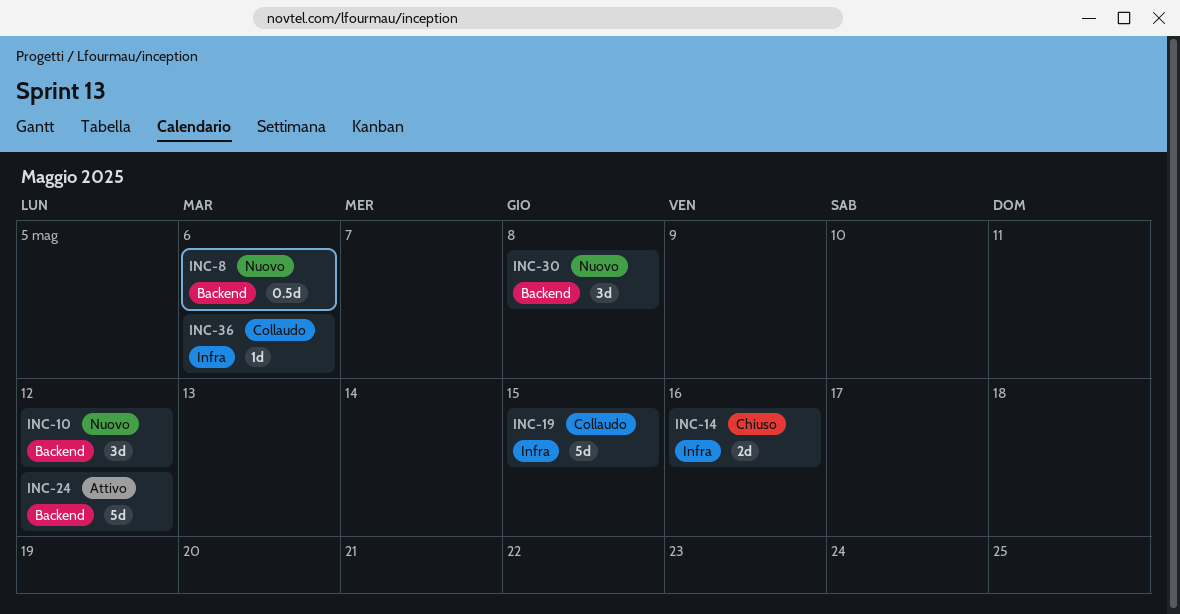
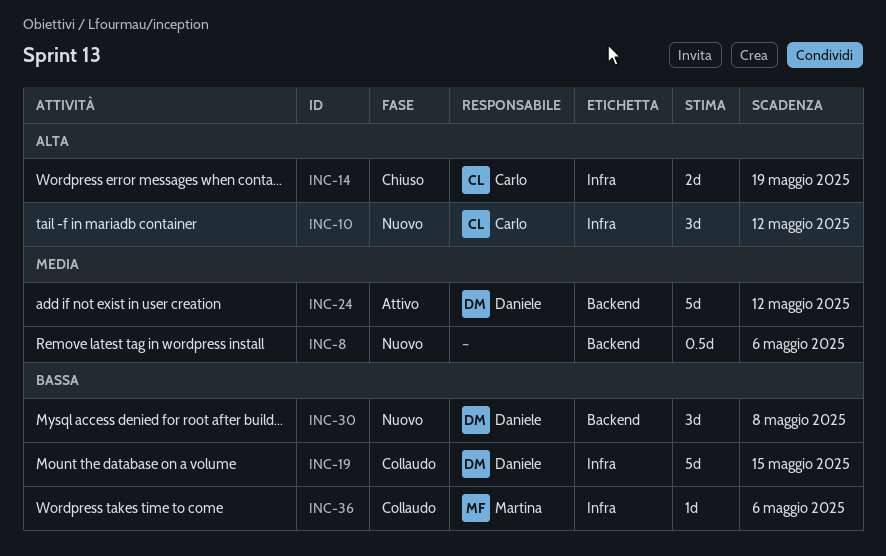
INC-10, label: Backend -> Infra
INC-14, due: May 16 -> May 19

